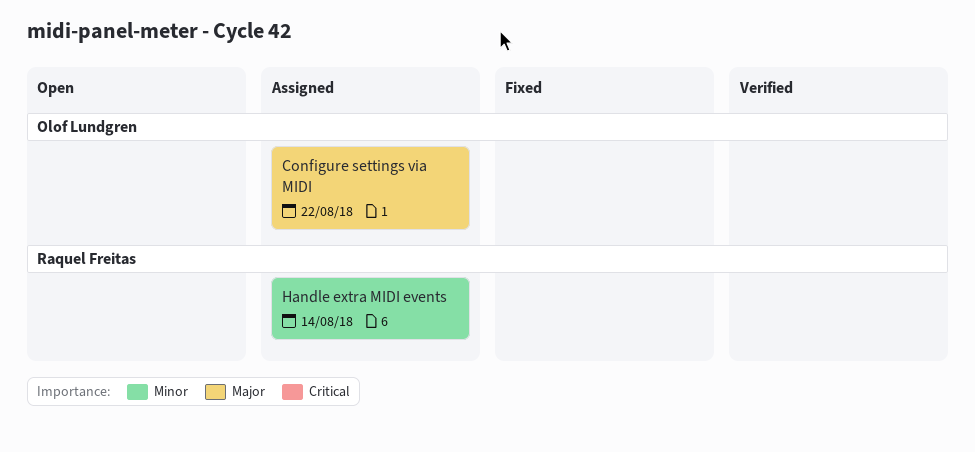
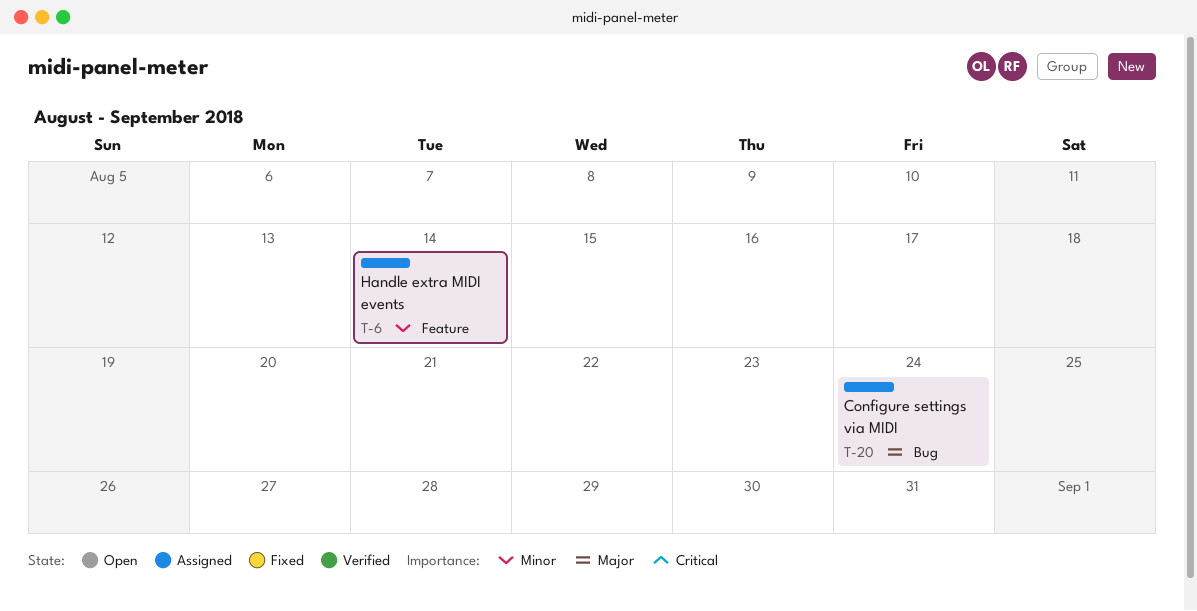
Configure settings via MIDI, due: Aug 22 -> Aug 24

